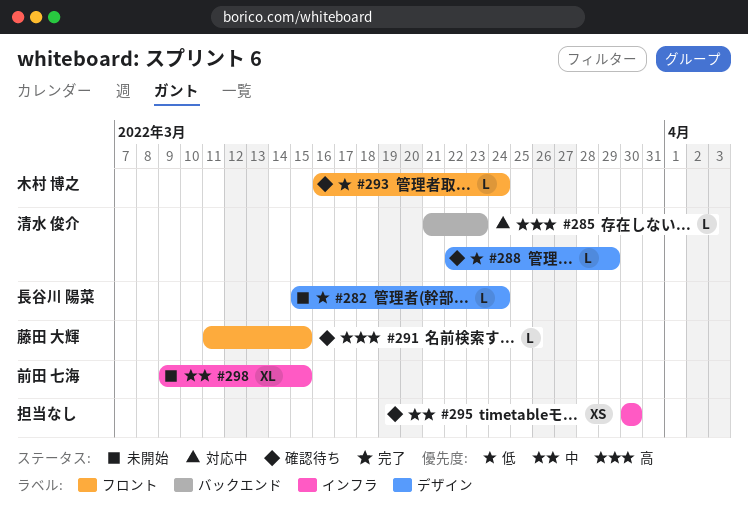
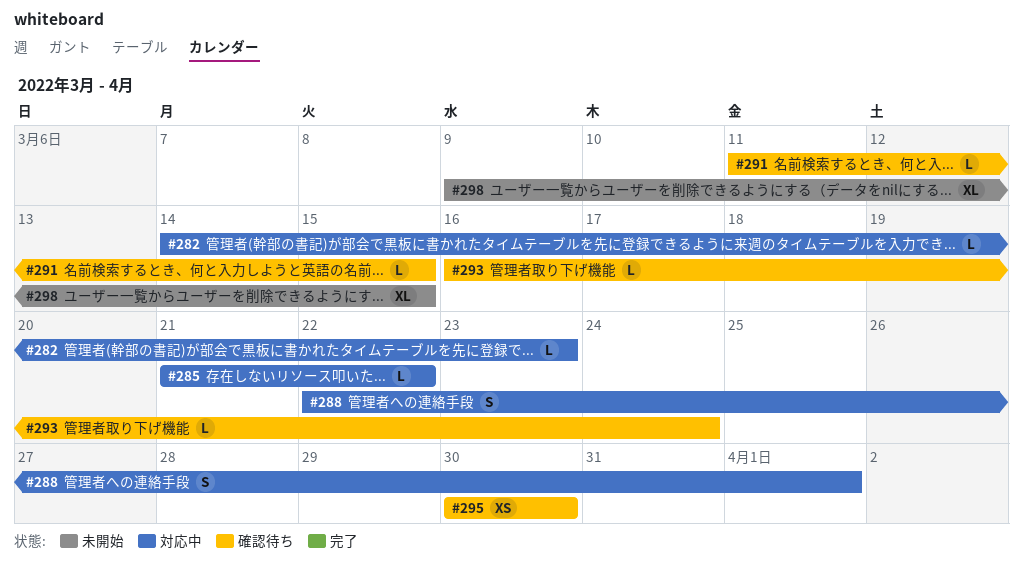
#282, status: 未開始 -> 対応中
#282, start: Mar 15 -> Mar 14
#282, due: Mar 24 -> Mar 23
#285, due: Mar 23 -> Mar 22
#288, status: 確認待ち -> 対応中
#288, estimate: L -> S
#288, due: Mar 29 -> Apr 1

